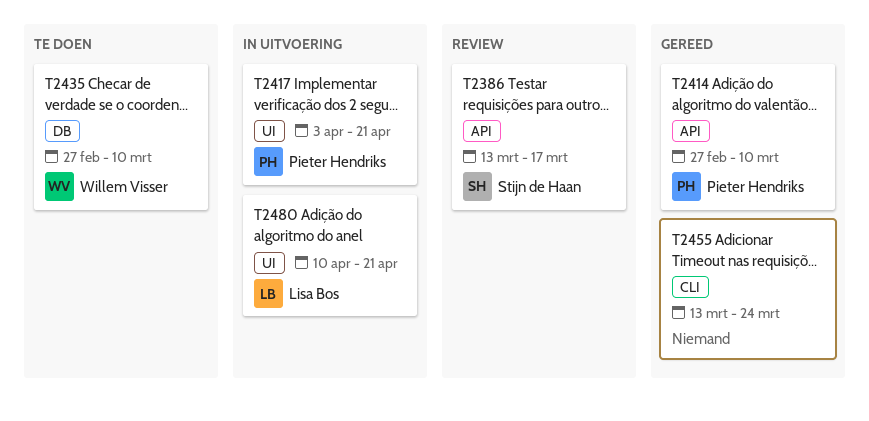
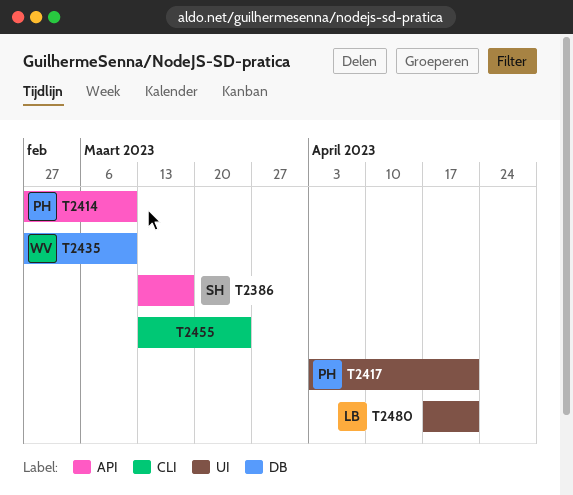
T2480, start: Apr 10 -> Apr 17

